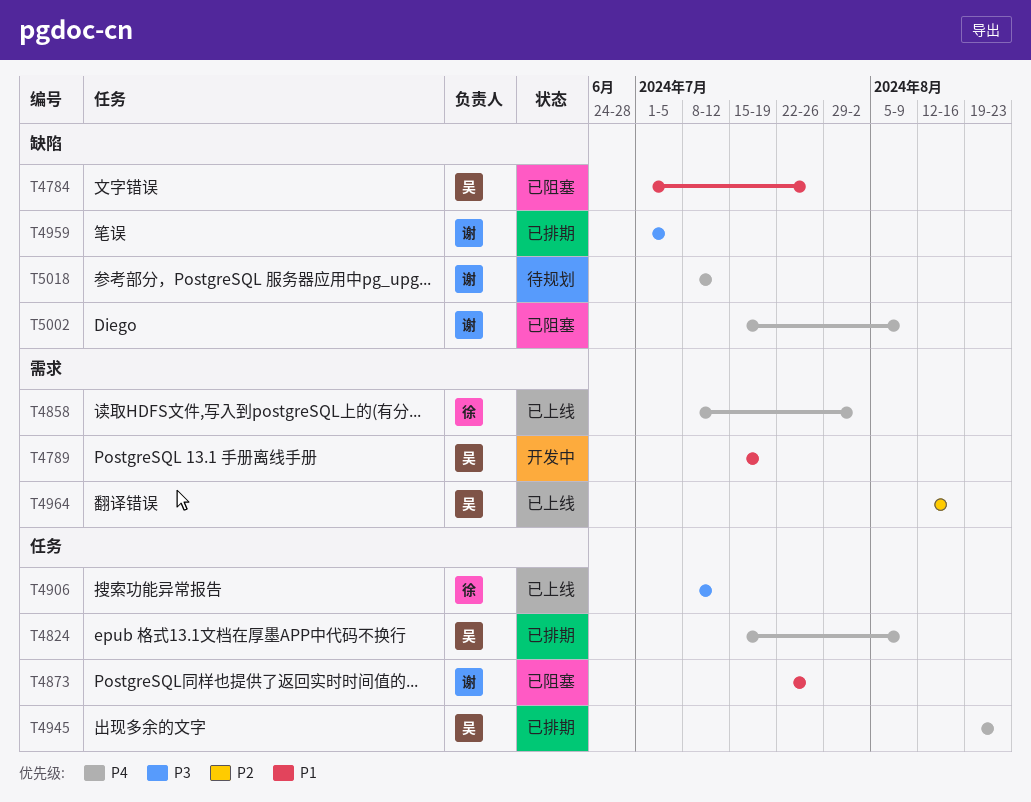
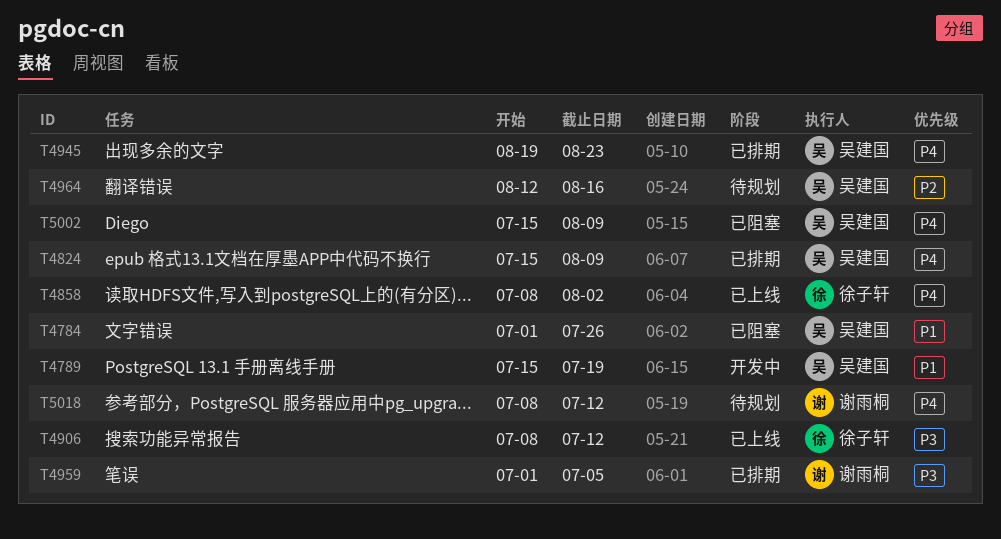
T4873: present -> none
T4964, status: 已上线 -> 待规划
T5002, owner: 谢雨桐 -> 吴建国

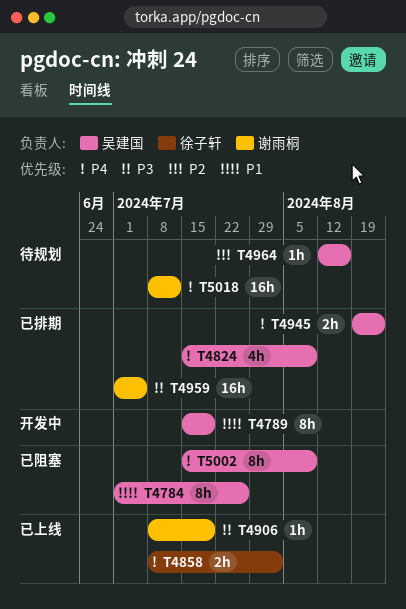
T4906, owner: 徐子轩 -> 谢雨桐
T4906, due: Jul 12 -> Jul 19

